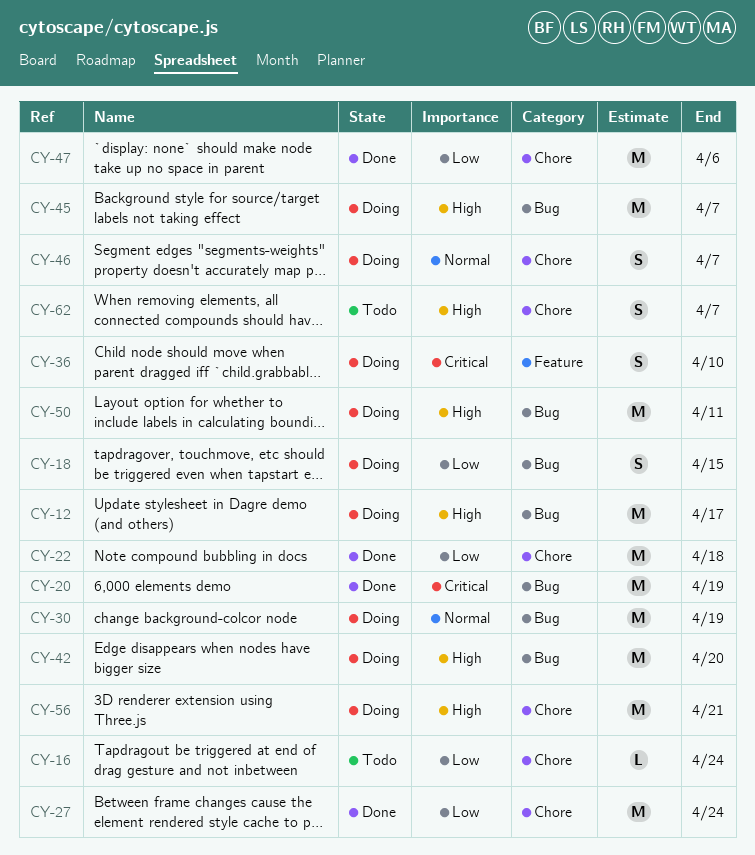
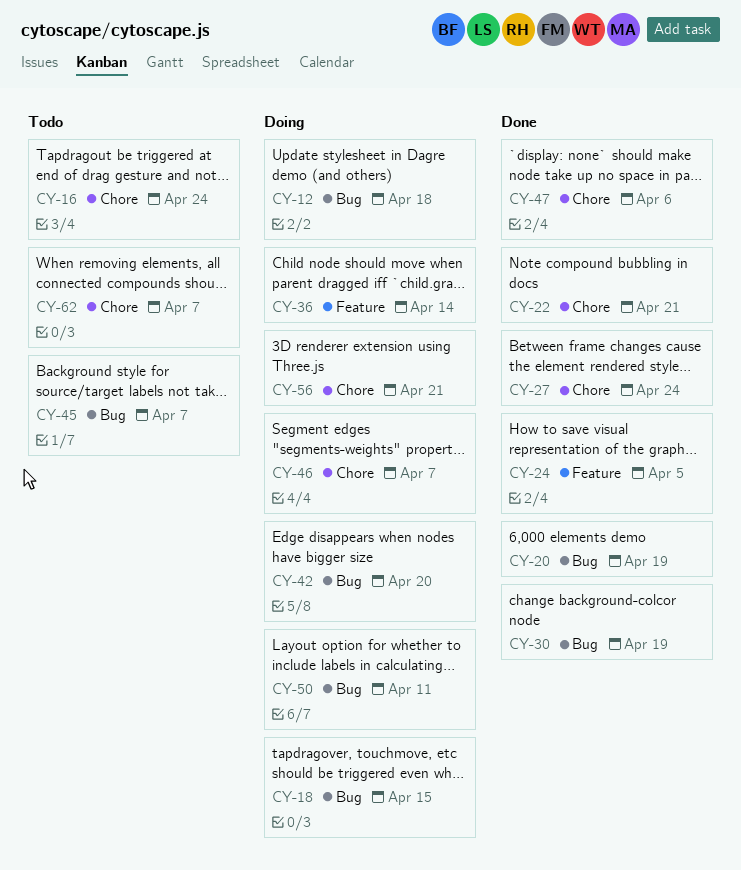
CY-12, due: Apr 17 -> Apr 18
CY-22, due: Apr 18 -> Apr 21
CY-24: none -> present
CY-30, status: Doing -> Done
CY-36, due: Apr 10 -> Apr 14
CY-45, status: Doing -> Todo

